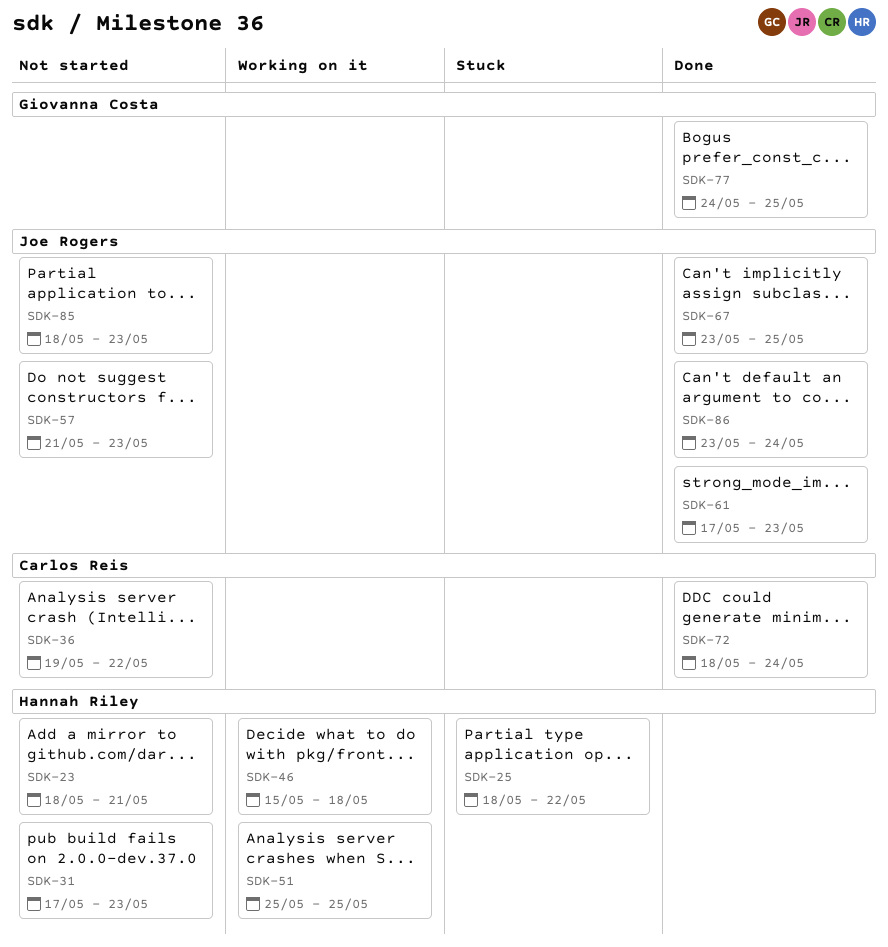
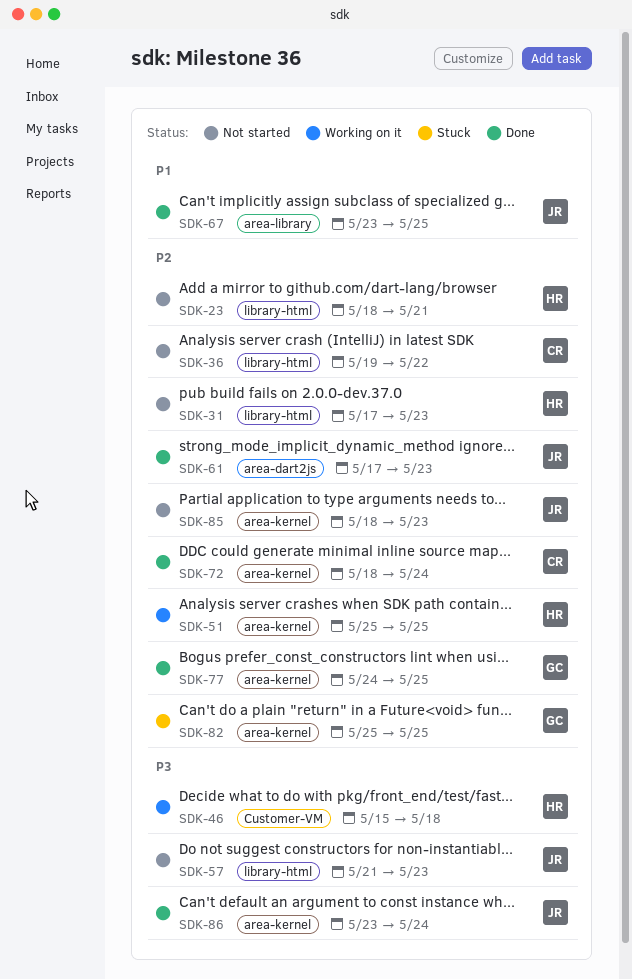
SDK-25: present -> none
SDK-82: none -> present

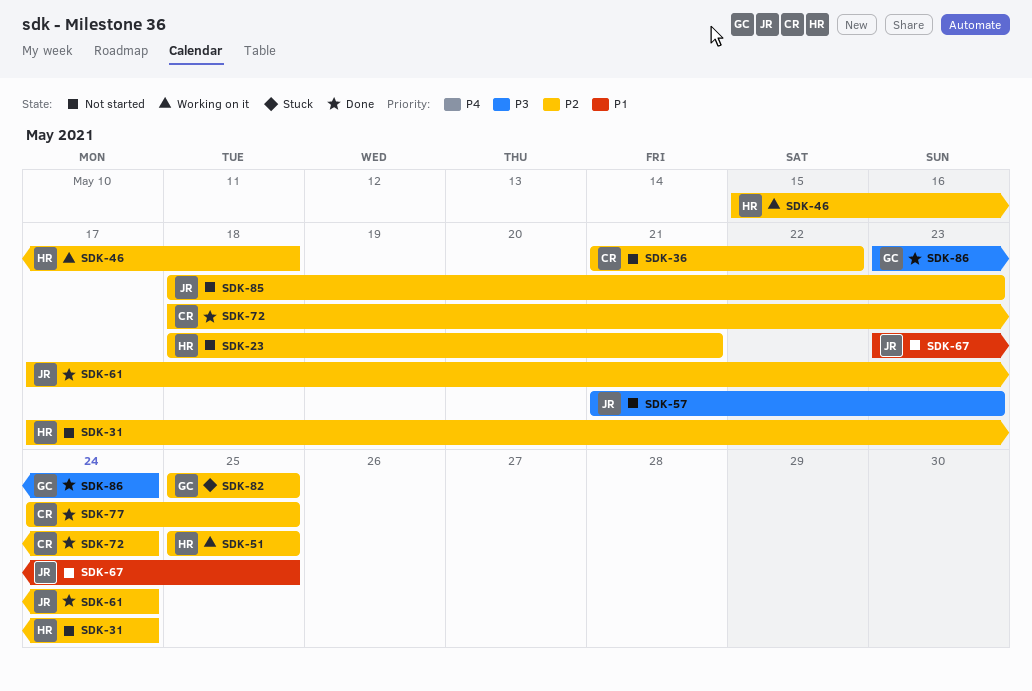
SDK-31, due: May 23 -> May 24
SDK-36, start: May 19 -> May 21
SDK-46, priority: P3 -> P2
SDK-61, due: May 23 -> May 24
SDK-67, status: Done -> Not started
SDK-77, owner: GC -> CR
SDK-86, owner: JR -> GC

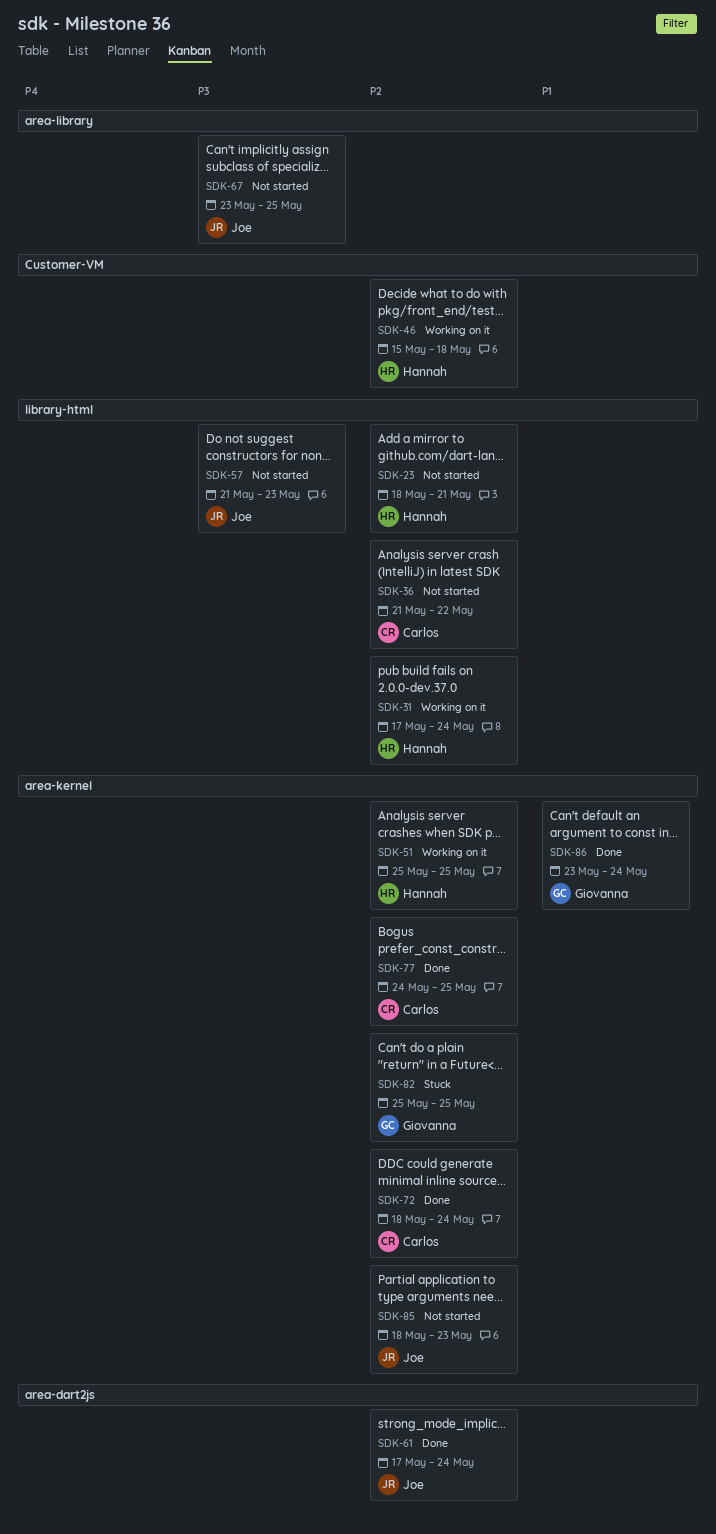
SDK-31, status: Not started -> Working on it
SDK-67, priority: P1 -> P3
SDK-86, priority: P3 -> P1

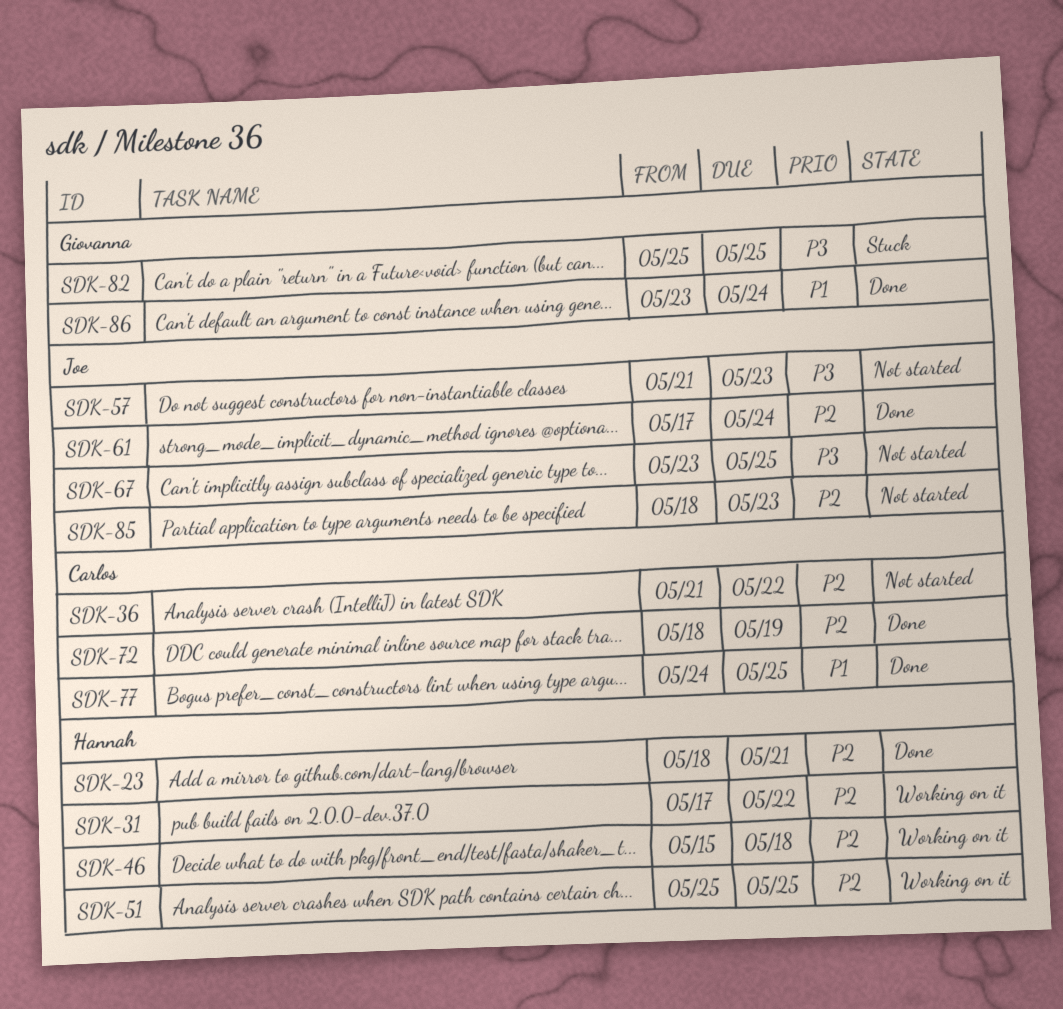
SDK-23, status: Not started -> Done
SDK-31, due: May 24 -> May 22
SDK-72, due: May 24 -> May 19
SDK-77, priority: P2 -> P1
SDK-82, priority: P2 -> P3

